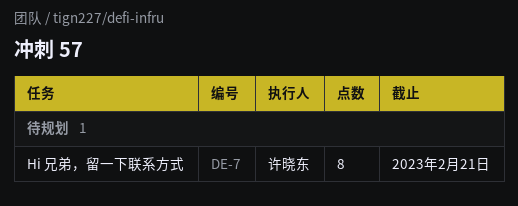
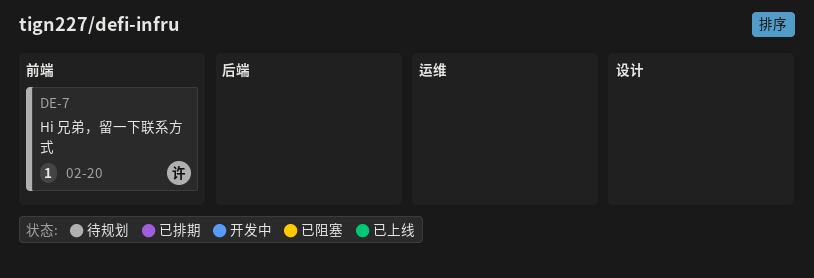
DE-7, estimate: 8 -> 1
DE-7, due: Feb 21 -> Feb 20

